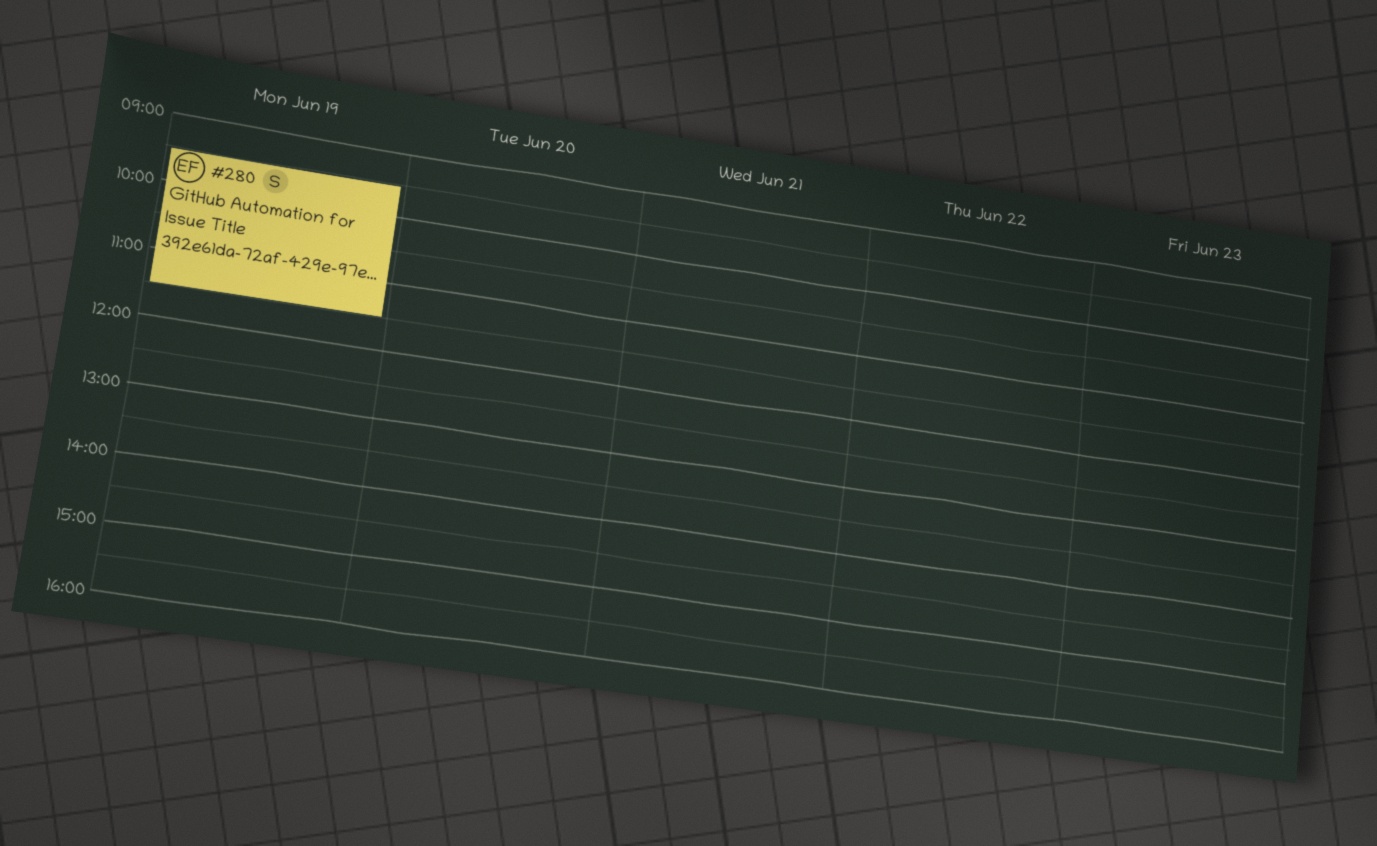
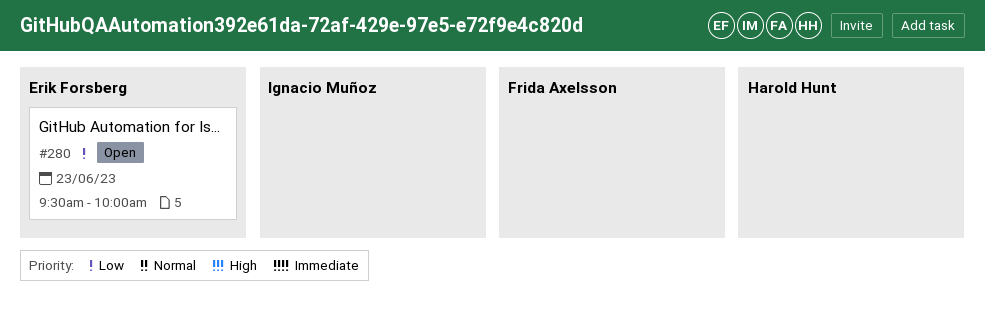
#280, day: Jun 19 -> Jun 23
#280, ends: 11:30 -> 10:00

